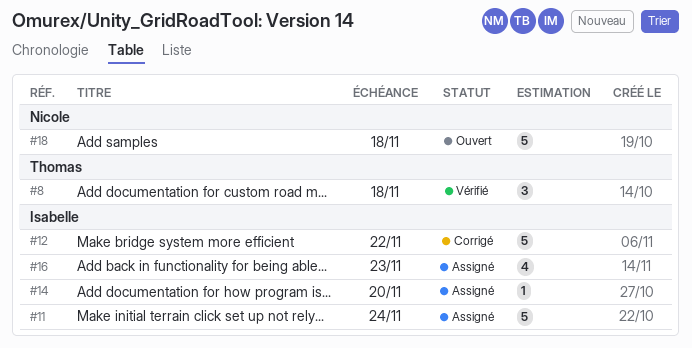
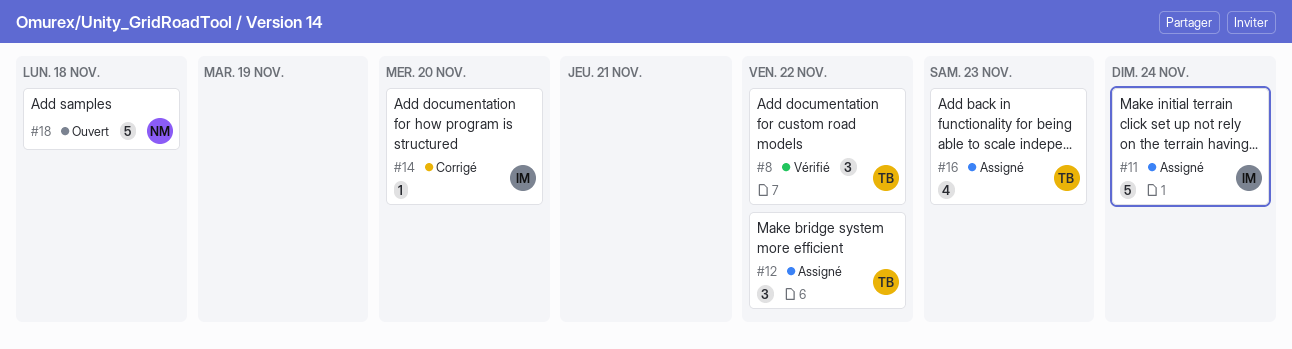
#8, due: Nov 18 -> Nov 22
#12, status: Corrigé -> Assigné
#12, owner: Isabelle -> Thomas
#12, estimate: 5 -> 3
#14, status: Assigné -> Corrigé
#16, owner: Isabelle -> Thomas

